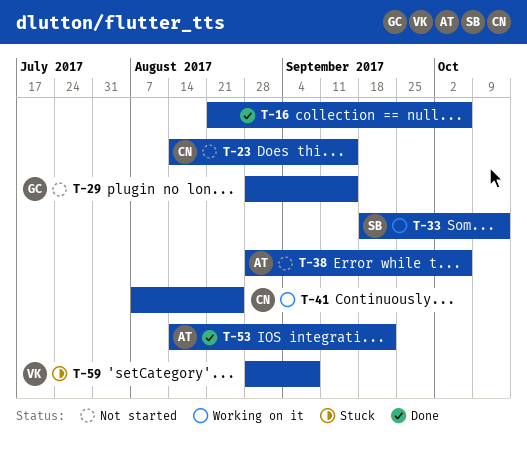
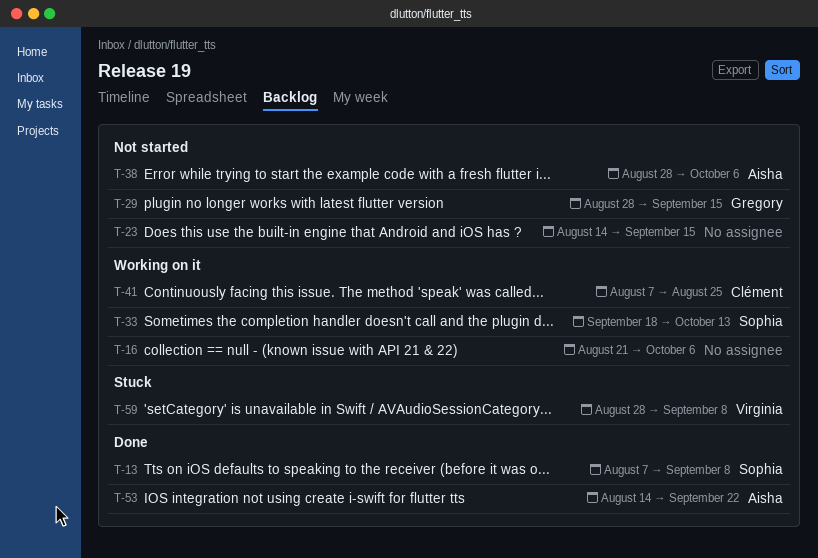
T-13: none -> present
T-16, status: Done -> Working on it
T-23, owner: Clément -> none

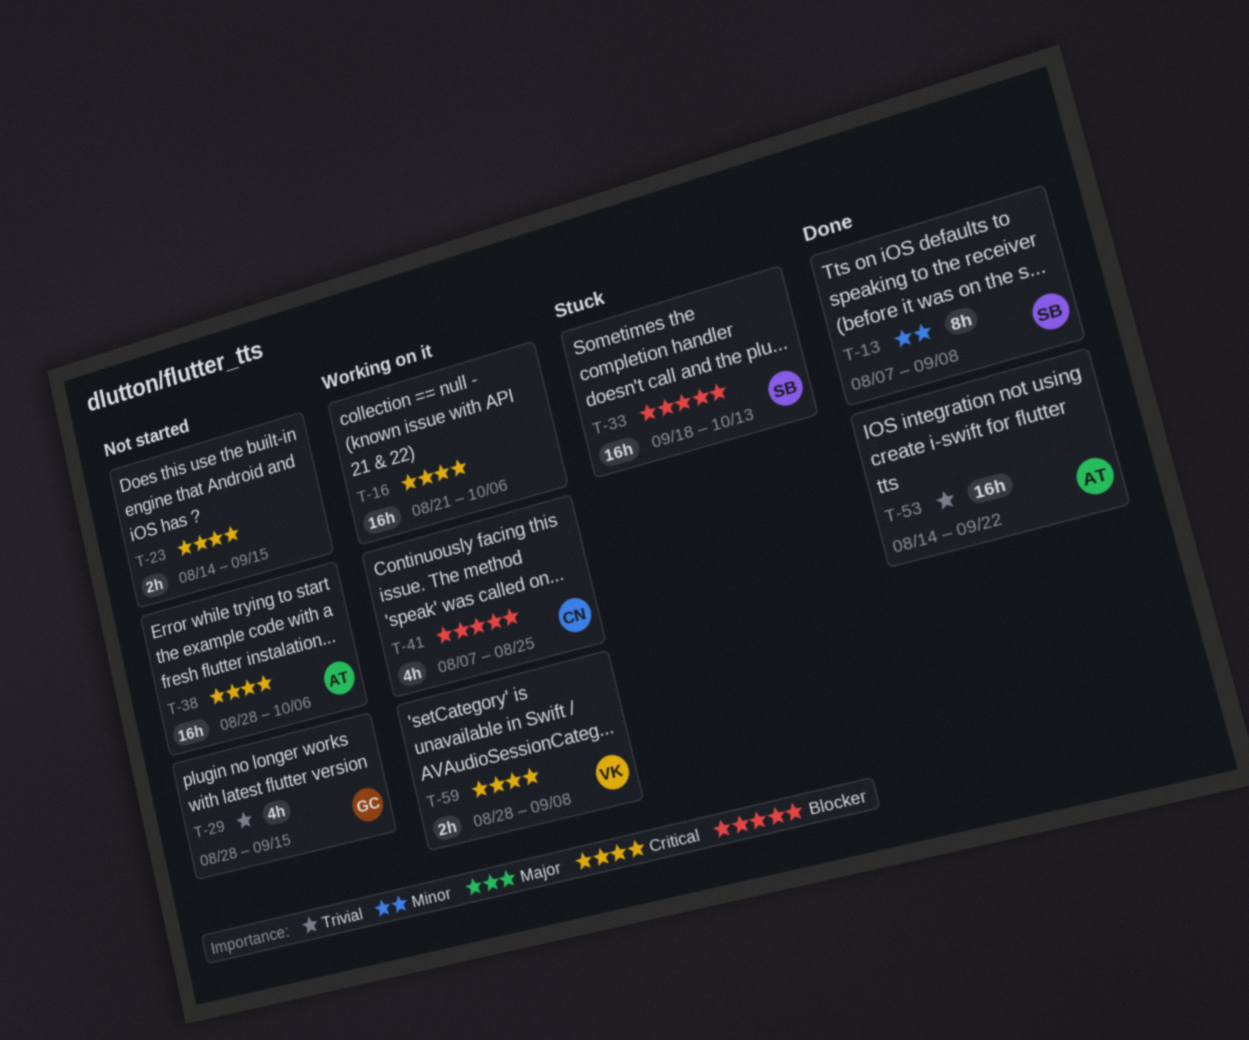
T-33, status: Working on it -> Stuck
T-59, status: Stuck -> Working on it

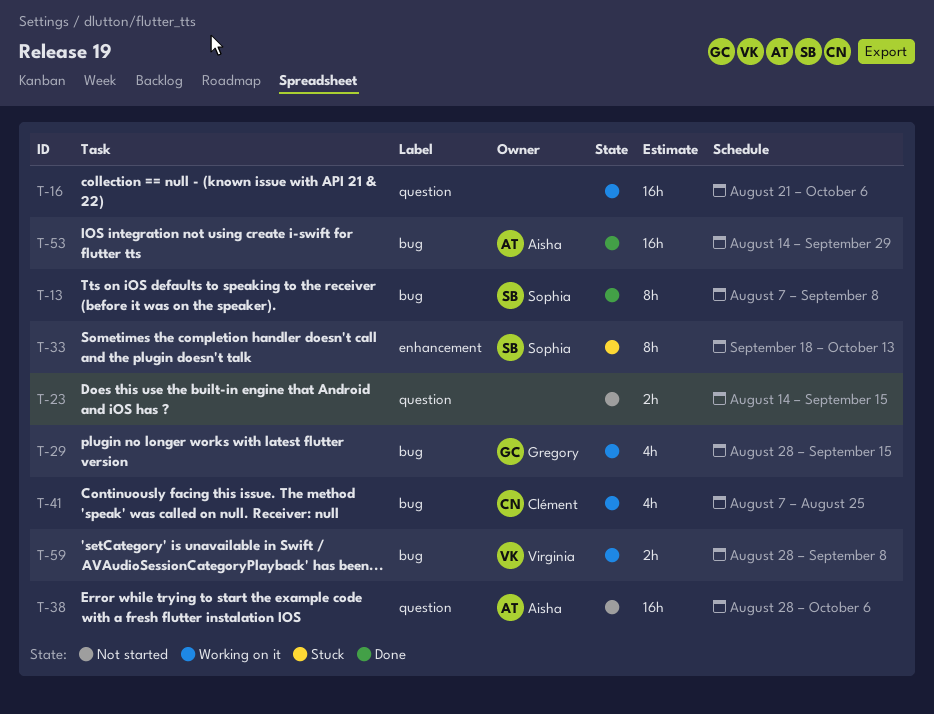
T-29, status: Not started -> Working on it
T-33, estimate: 16h -> 8h
T-53, due: Sep 22 -> Sep 29

